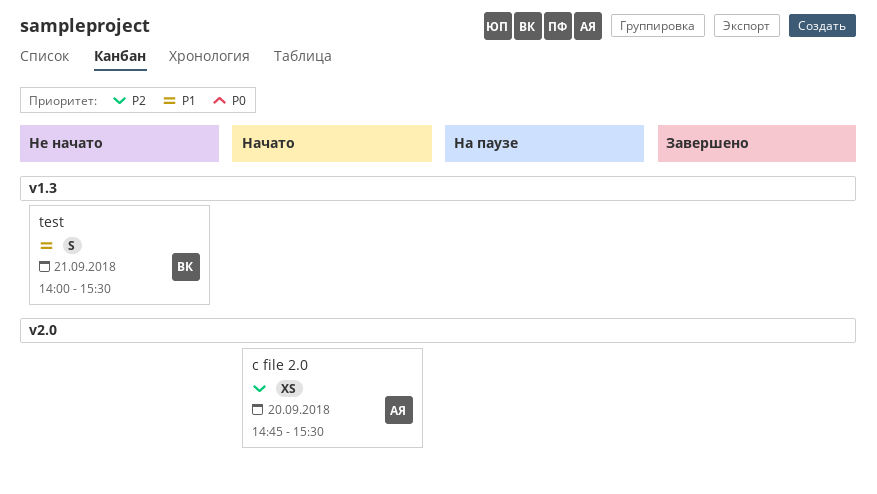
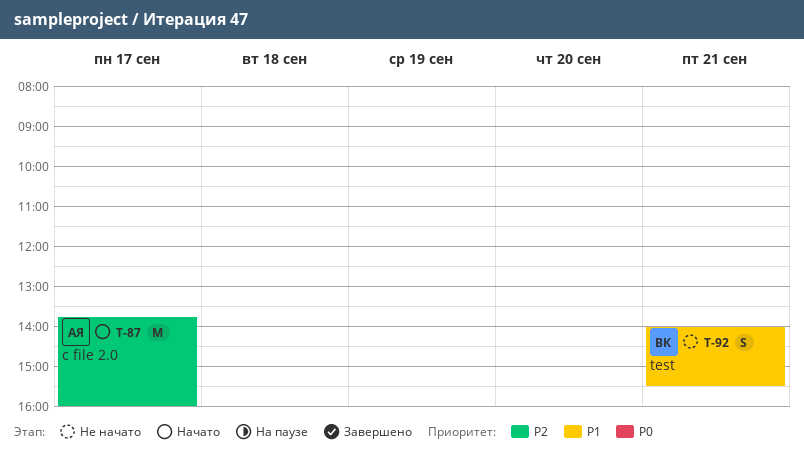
c file 2.0, estimate: XS -> M
c file 2.0, day: Sep 20 -> Sep 17
c file 2.0, begins: 14:45 -> 13:45
c file 2.0, ends: 15:30 -> 16:00

